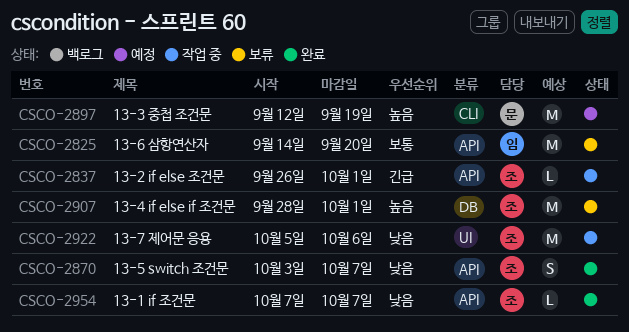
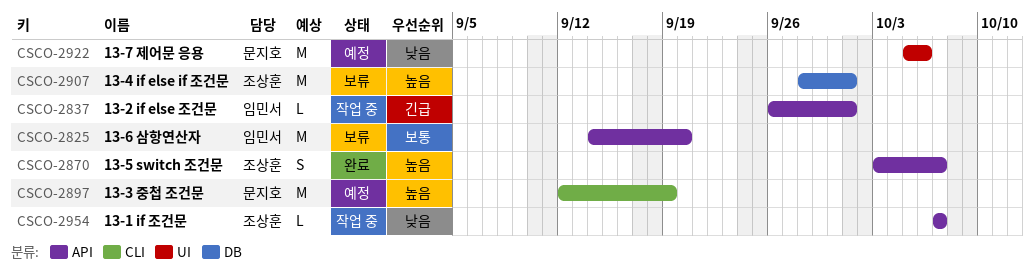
CSCO-2837, owner: 조상훈 -> 임민서
CSCO-2870, priority: 낮음 -> 높음
CSCO-2922, status: 작업 중 -> 예정
CSCO-2922, owner: 조상훈 -> 문지호
CSCO-2954, status: 완료 -> 작업 중

